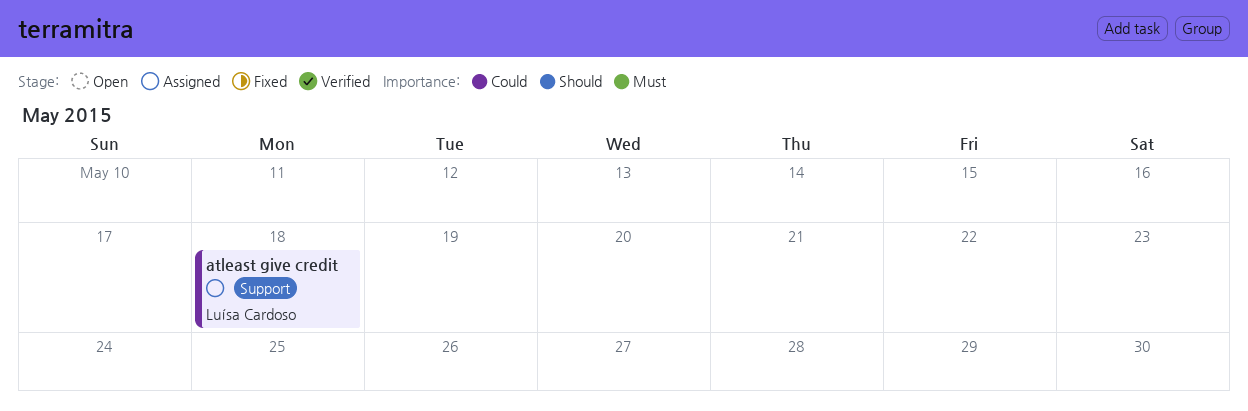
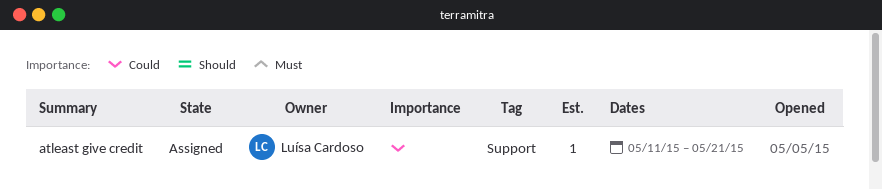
atleast give credit, due: May 18 -> May 21

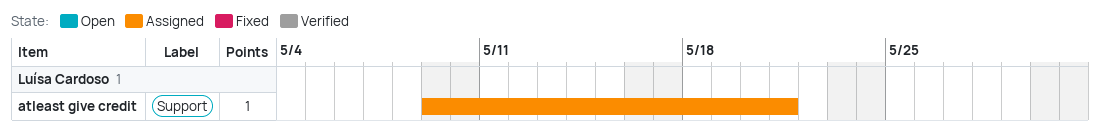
atleast give credit, start: May 11 -> May 9

